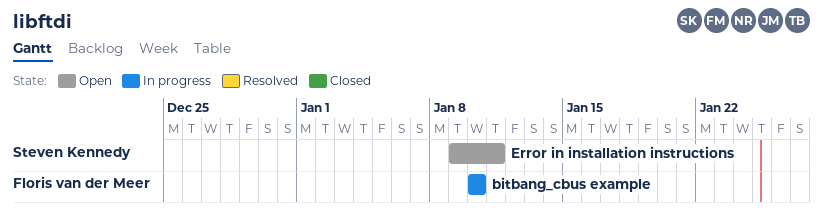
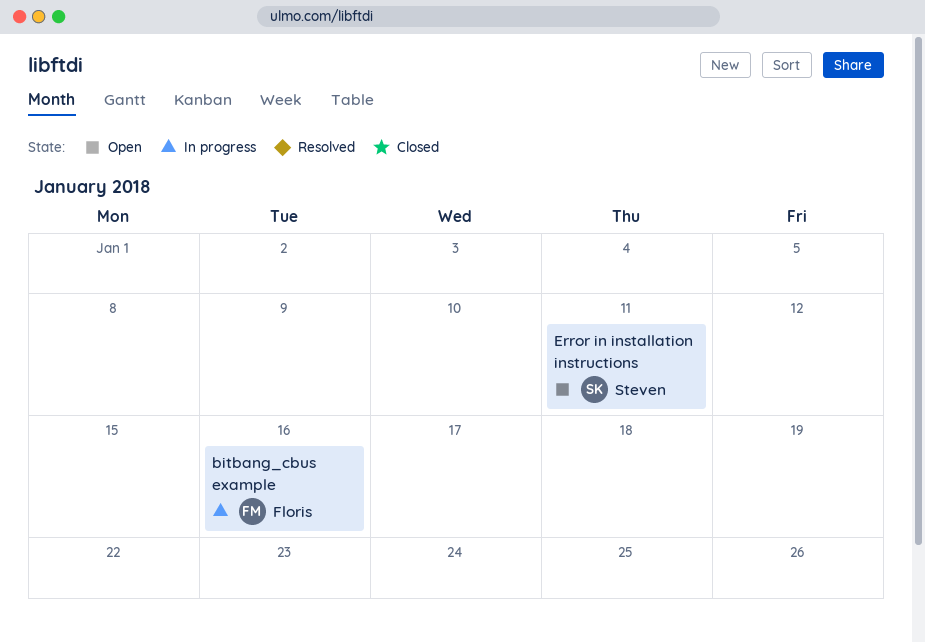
bitbang_cbus example, due: Jan 10 -> Jan 16

